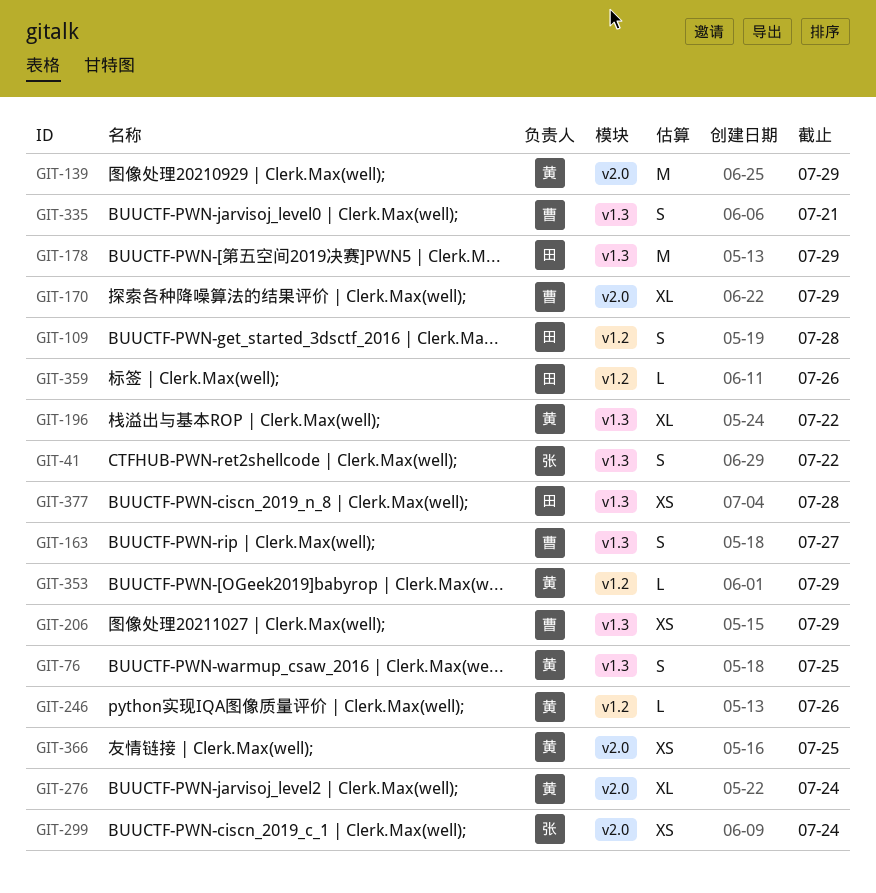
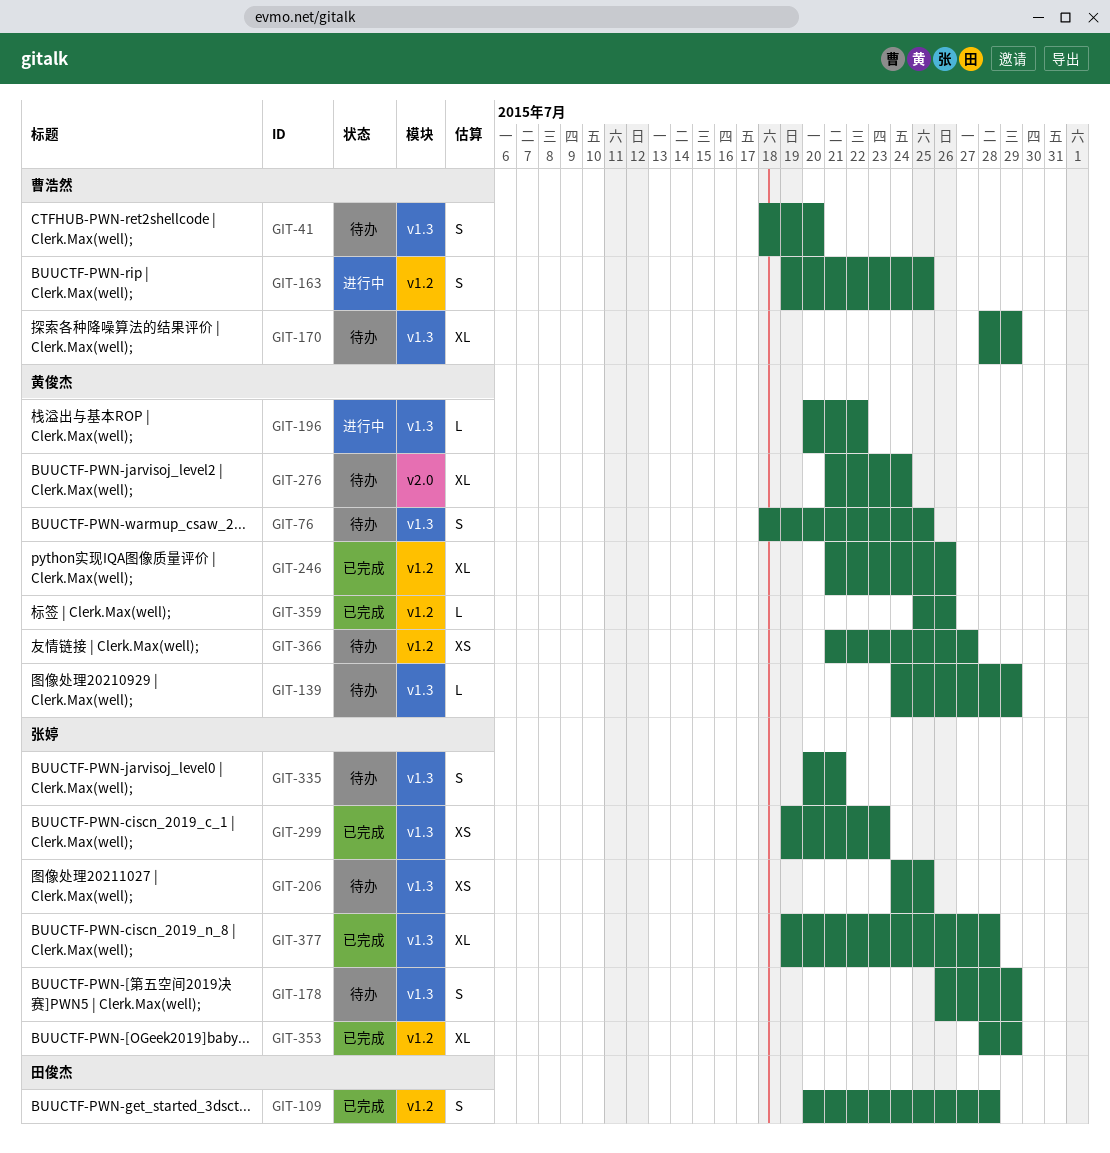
GIT-41, owner: 张婷 -> 曹浩然
GIT-41, due: Jul 22 -> Jul 20
GIT-139, label: v2.0 -> v1.3
GIT-139, estimate: M -> L
GIT-163, label: v1.3 -> v1.2
GIT-163, due: Jul 27 -> Jul 25
GIT-170, label: v2.0 -> v1.3
GIT-178, owner: 田俊杰 -> 张婷
GIT-178, estimate: M -> S
GIT-196, estimate: XL -> L
GIT-206, owner: 曹浩然 -> 张婷
GIT-206, due: Jul 29 -> Jul 25
GIT-246, estimate: L -> XL
GIT-299, label: v2.0 -> v1.3
GIT-299, due: Jul 24 -> Jul 23
GIT-335, owner: 曹浩然 -> 张婷
GIT-353, owner: 黄俊杰 -> 张婷
GIT-353, estimate: L -> XL
GIT-359, owner: 田俊杰 -> 黄俊杰
GIT-366, label: v2.0 -> v1.2
GIT-366, due: Jul 25 -> Jul 27
GIT-377, owner: 田俊杰 -> 张婷
GIT-377, estimate: XS -> XL

